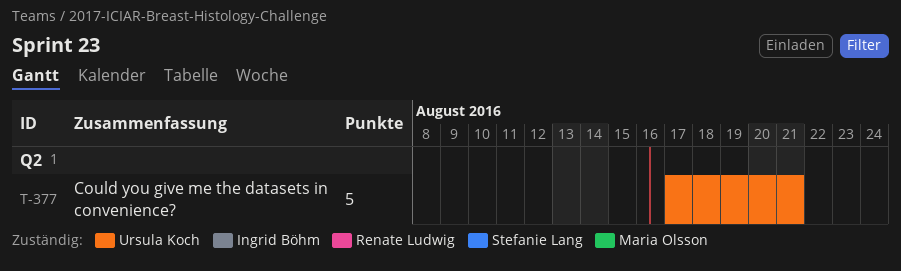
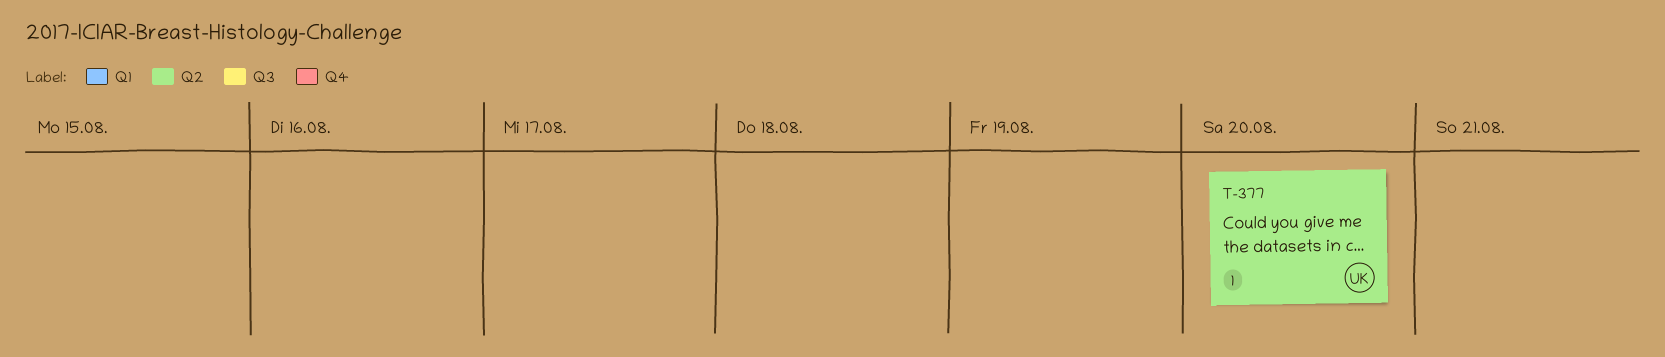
T-377, estimate: 5 -> 1
T-377, due: Aug 21 -> Aug 20

